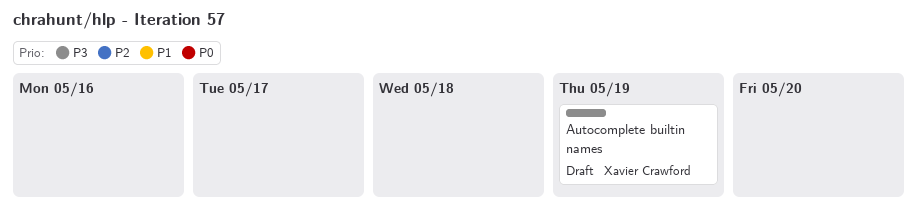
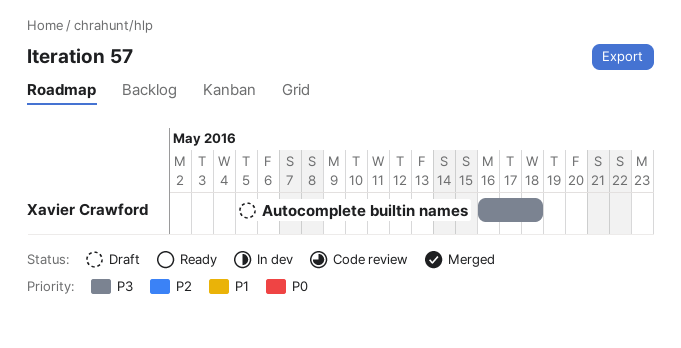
Autocomplete builtin names, due: May 19 -> May 18

